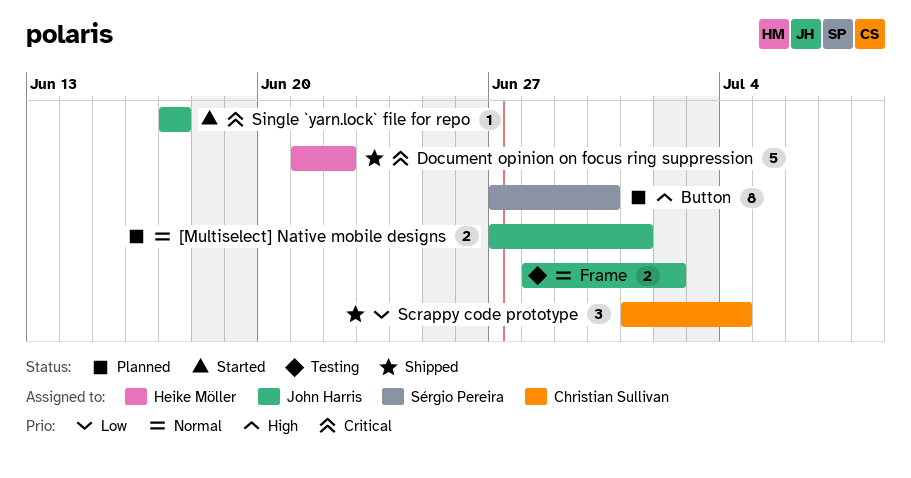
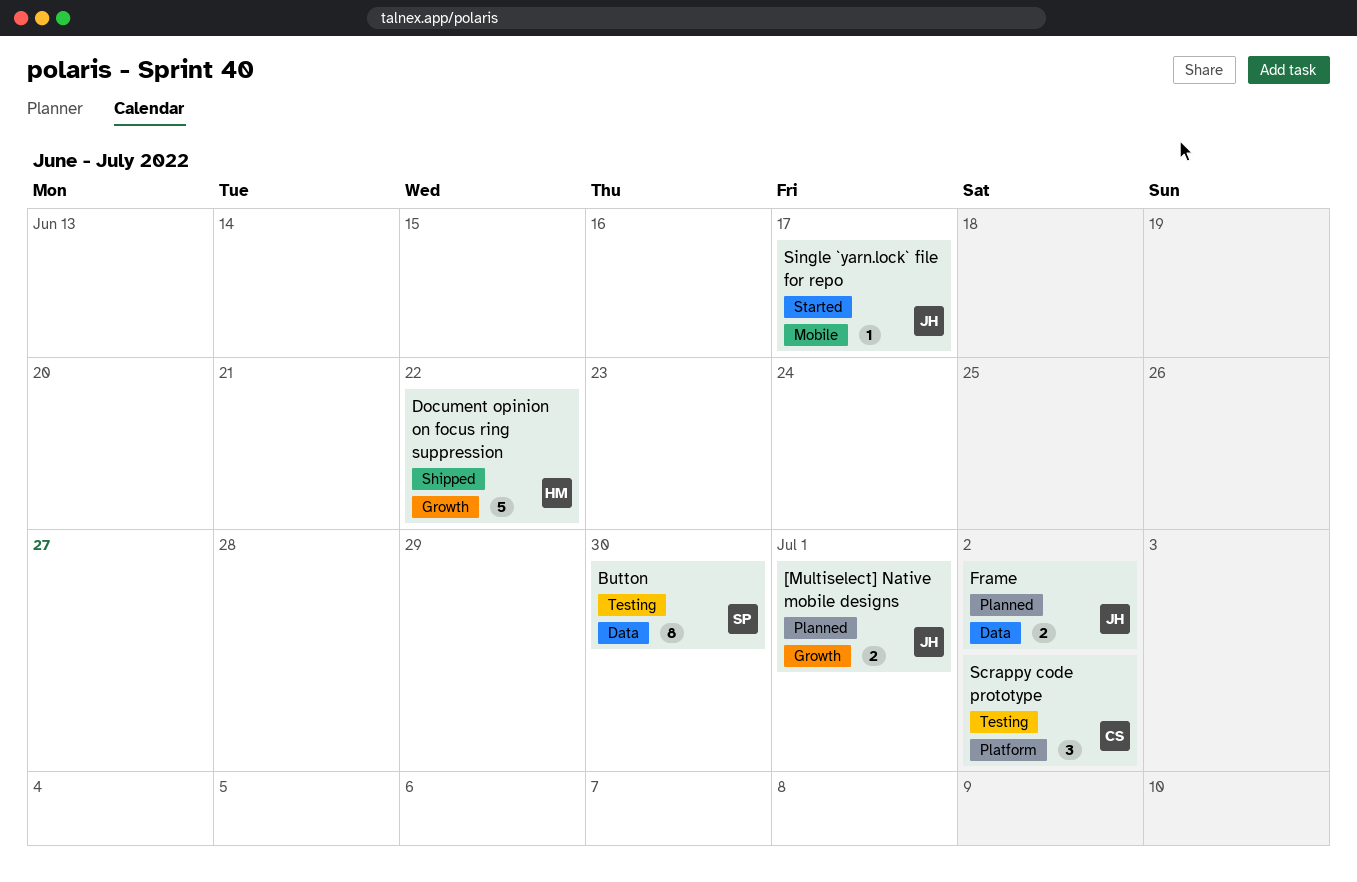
Button, status: Planned -> Testing
Frame, status: Testing -> Planned
Scrappy code prototype, status: Shipped -> Testing
Scrappy code prototype, due: Jul 4 -> Jul 2

